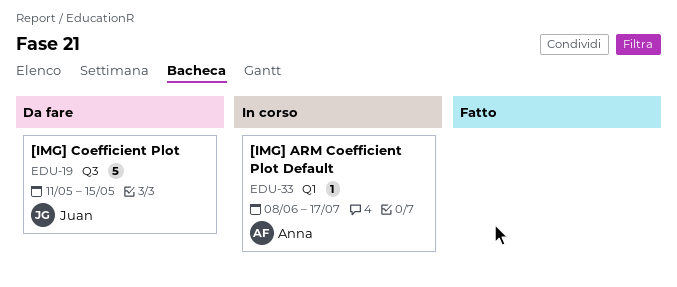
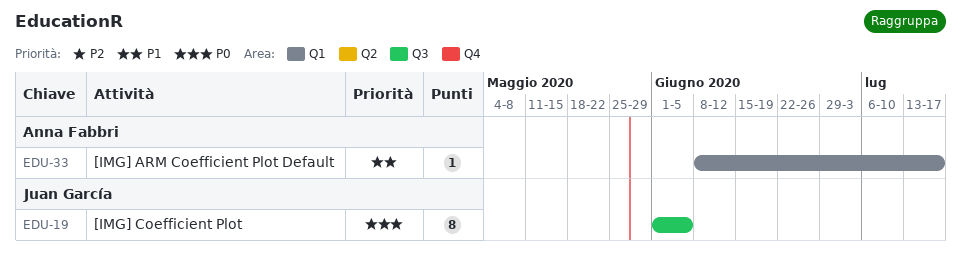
EDU-19, estimate: 5 -> 8
EDU-19, start: May 11 -> Jun 1
EDU-19, due: May 15 -> Jun 5

